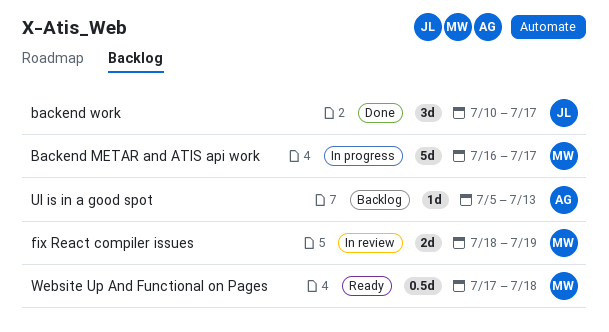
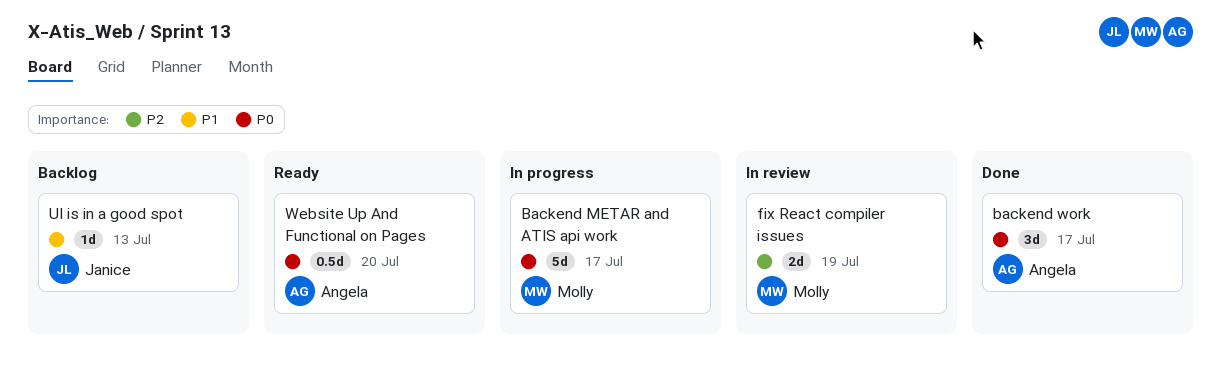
backend work, owner: Janice -> Angela
UI is in a good spot, owner: Angela -> Janice
Website Up And Functional on Pages, owner: Molly -> Angela
Website Up And Functional on Pages, due: Jul 18 -> Jul 20

